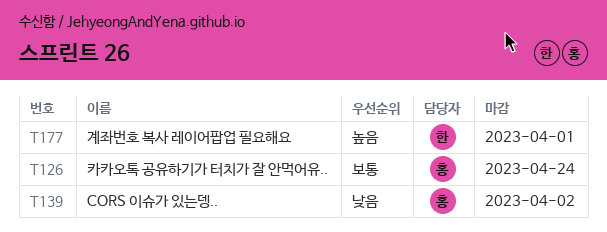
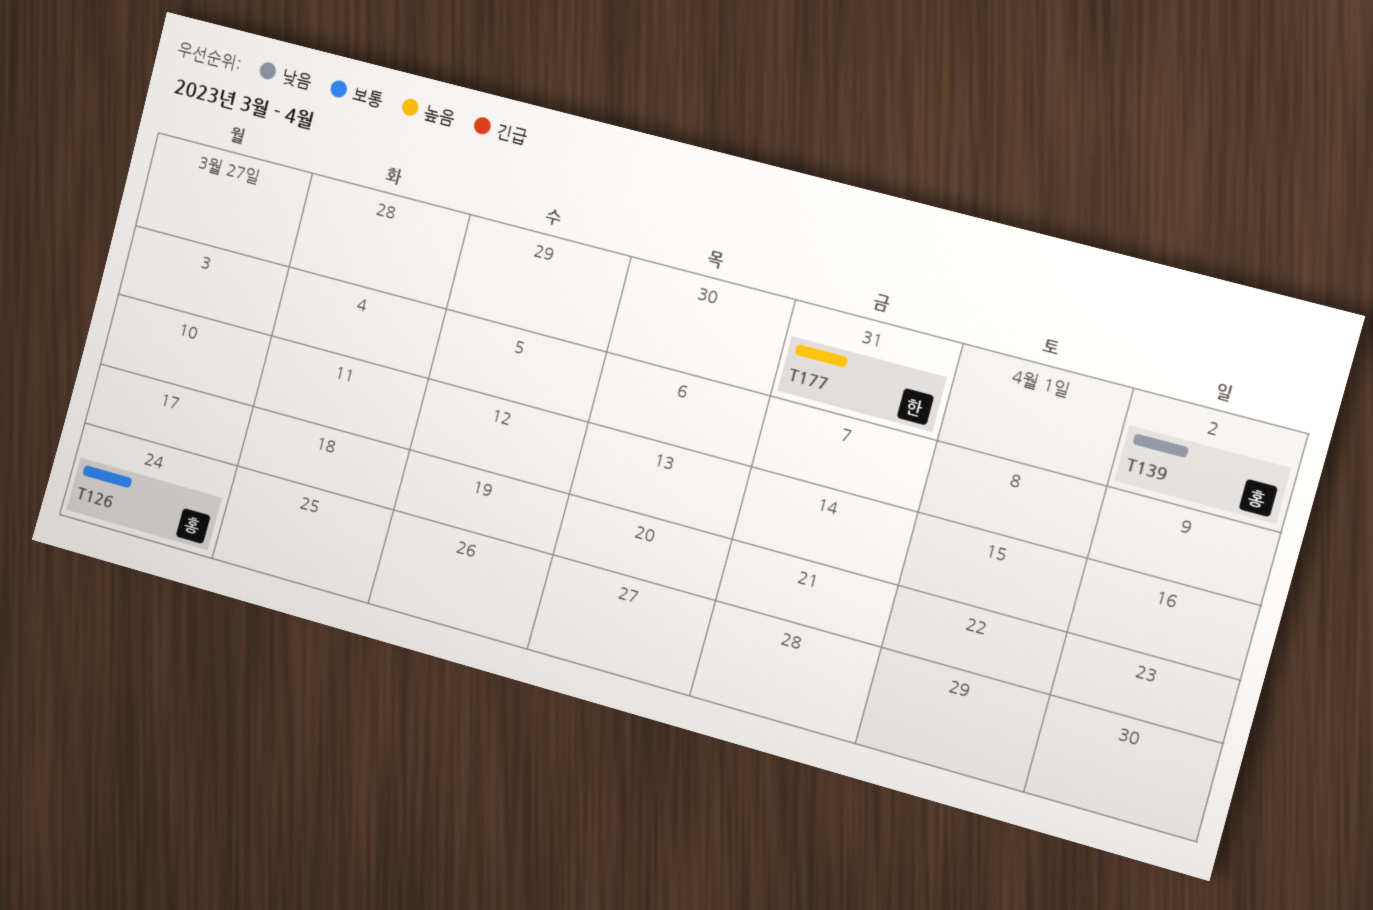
T177, due: Apr 1 -> Mar 31

